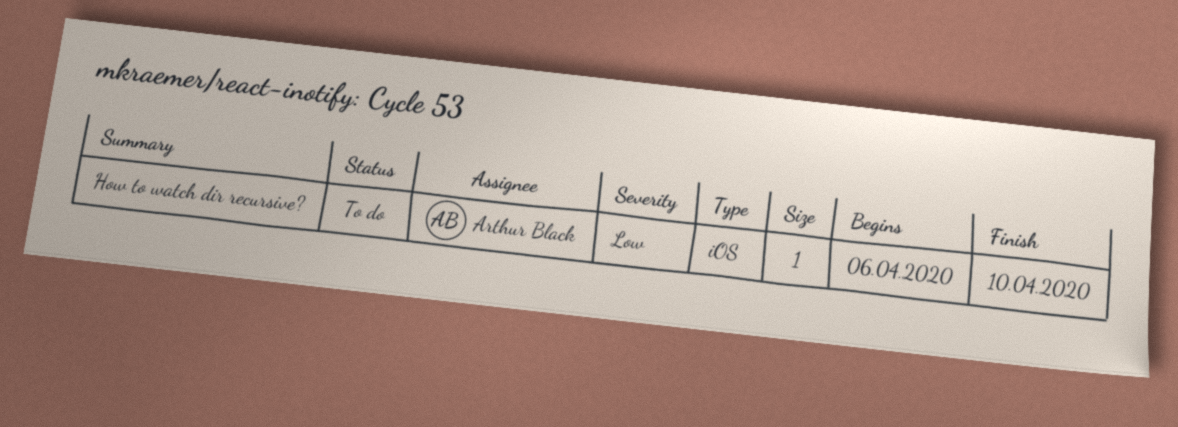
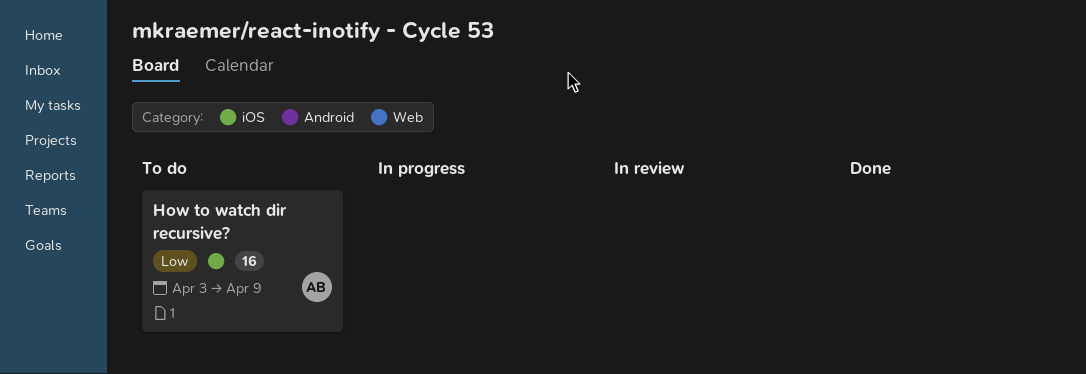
How to watch dir recursive?, estimate: 1 -> 16
How to watch dir recursive?, start: Apr 6 -> Apr 3
How to watch dir recursive?, due: Apr 10 -> Apr 9

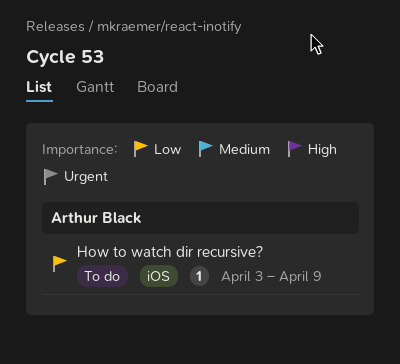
How to watch dir recursive?, estimate: 16 -> 1

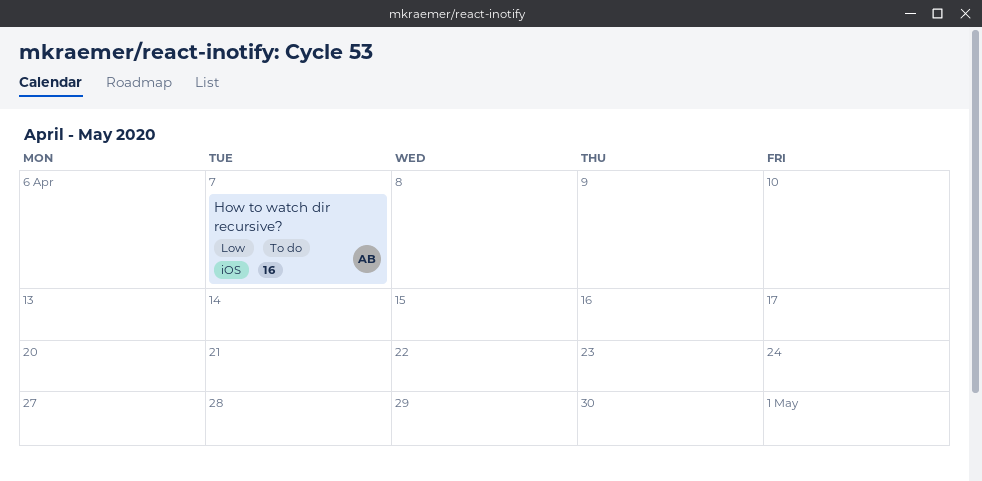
How to watch dir recursive?, estimate: 1 -> 16
How to watch dir recursive?, due: Apr 9 -> Apr 7

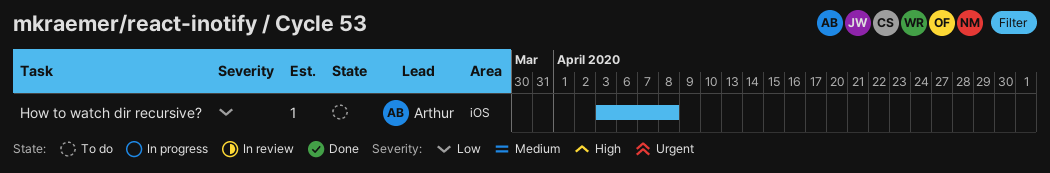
How to watch dir recursive?, estimate: 16 -> 1
How to watch dir recursive?, due: Apr 7 -> Apr 8

